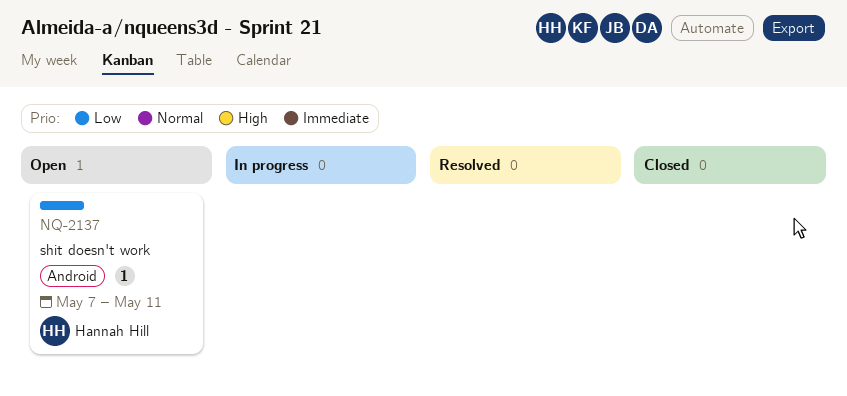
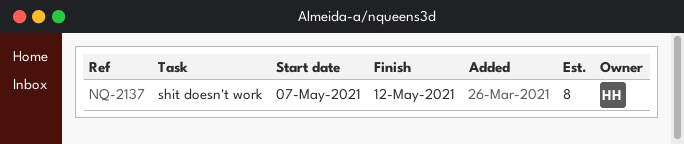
NQ-2137, estimate: 1 -> 8
NQ-2137, due: May 11 -> May 12

